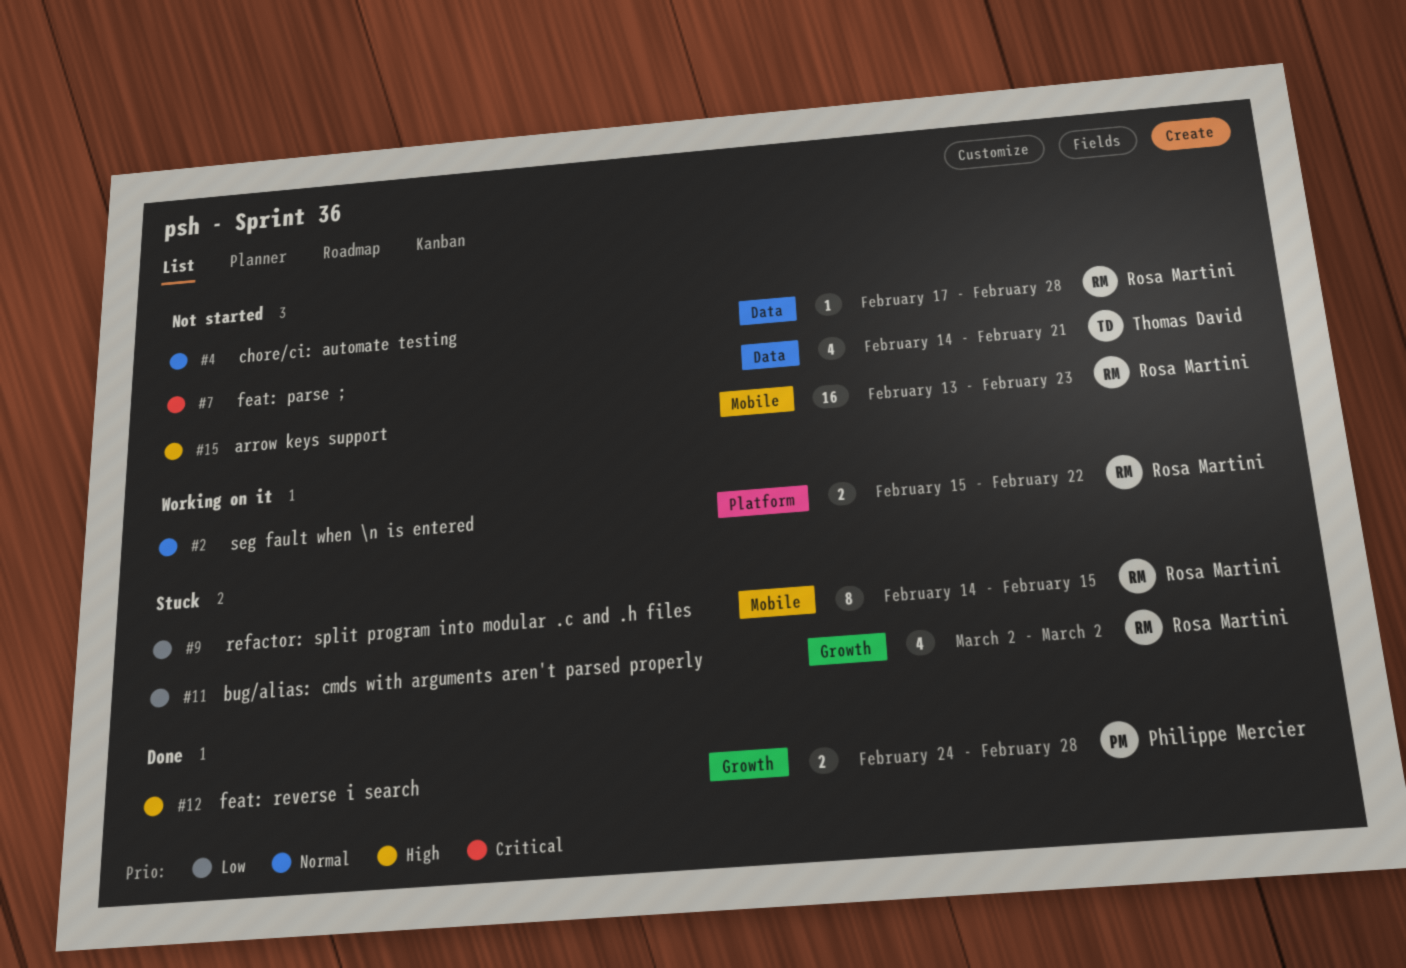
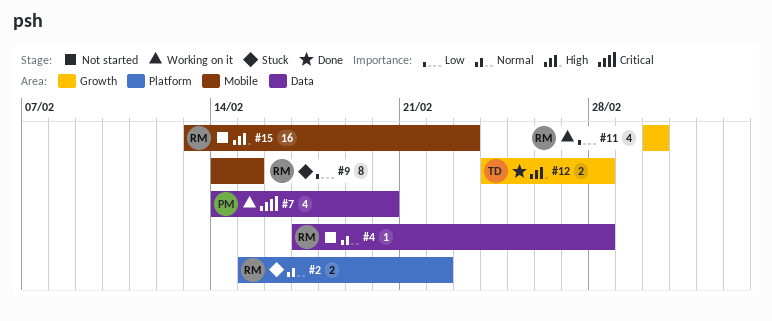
#2, status: Working on it -> Stuck
#7, status: Not started -> Working on it
#7, owner: Thomas David -> Philippe Mercier
#7, due: Feb 21 -> Feb 20
#11, status: Stuck -> Working on it
#12, owner: Philippe Mercier -> Thomas David

